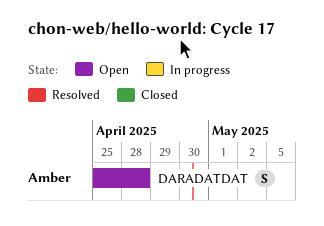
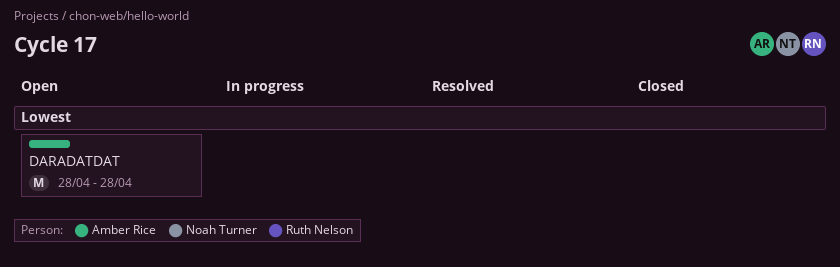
DARADATDAT, estimate: S -> M
DARADATDAT, start: Apr 25 -> Apr 28

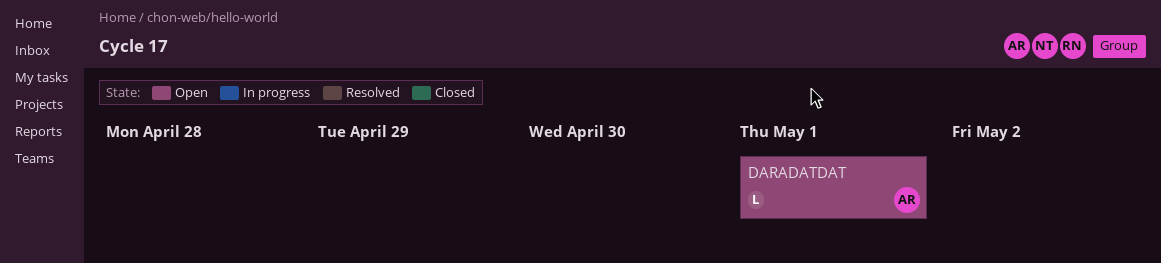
DARADATDAT, estimate: M -> L
DARADATDAT, due: Apr 28 -> May 1

